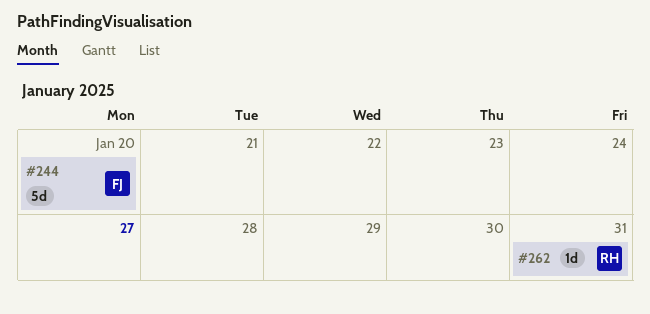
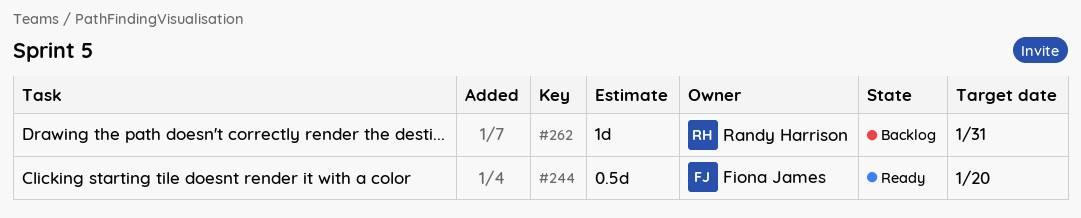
#244, estimate: 5d -> 0.5d

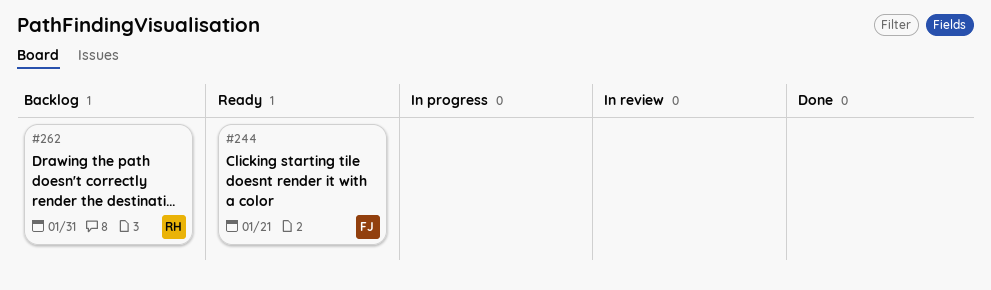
#244, due: Jan 20 -> Jan 21

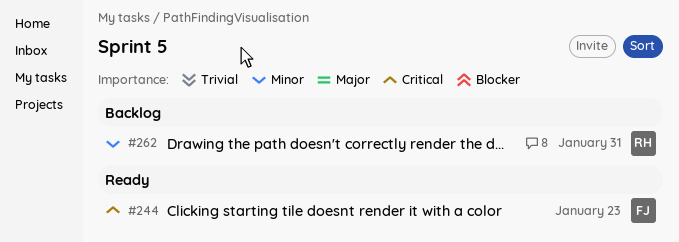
#244, due: Jan 21 -> Jan 23

